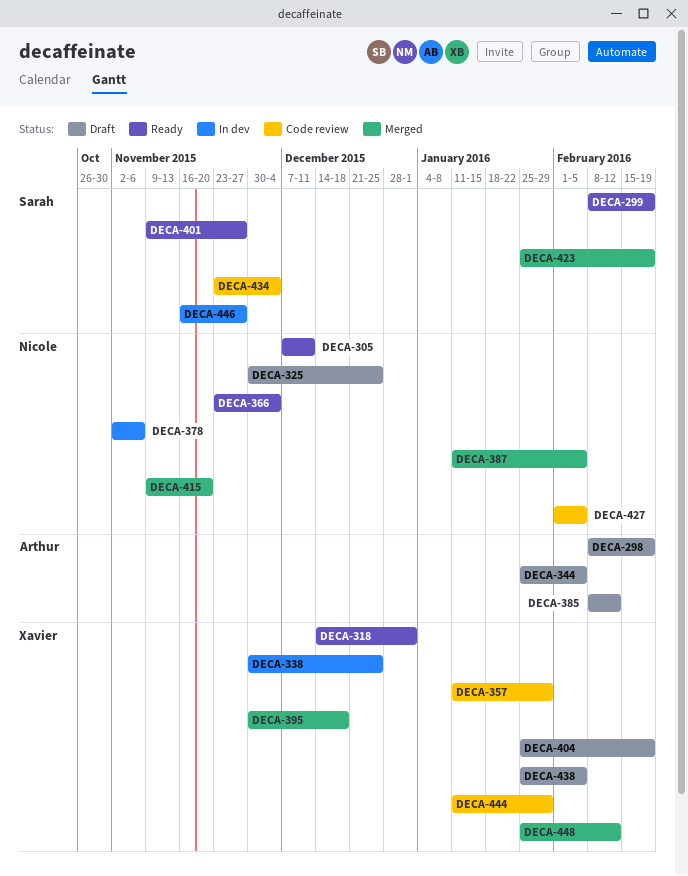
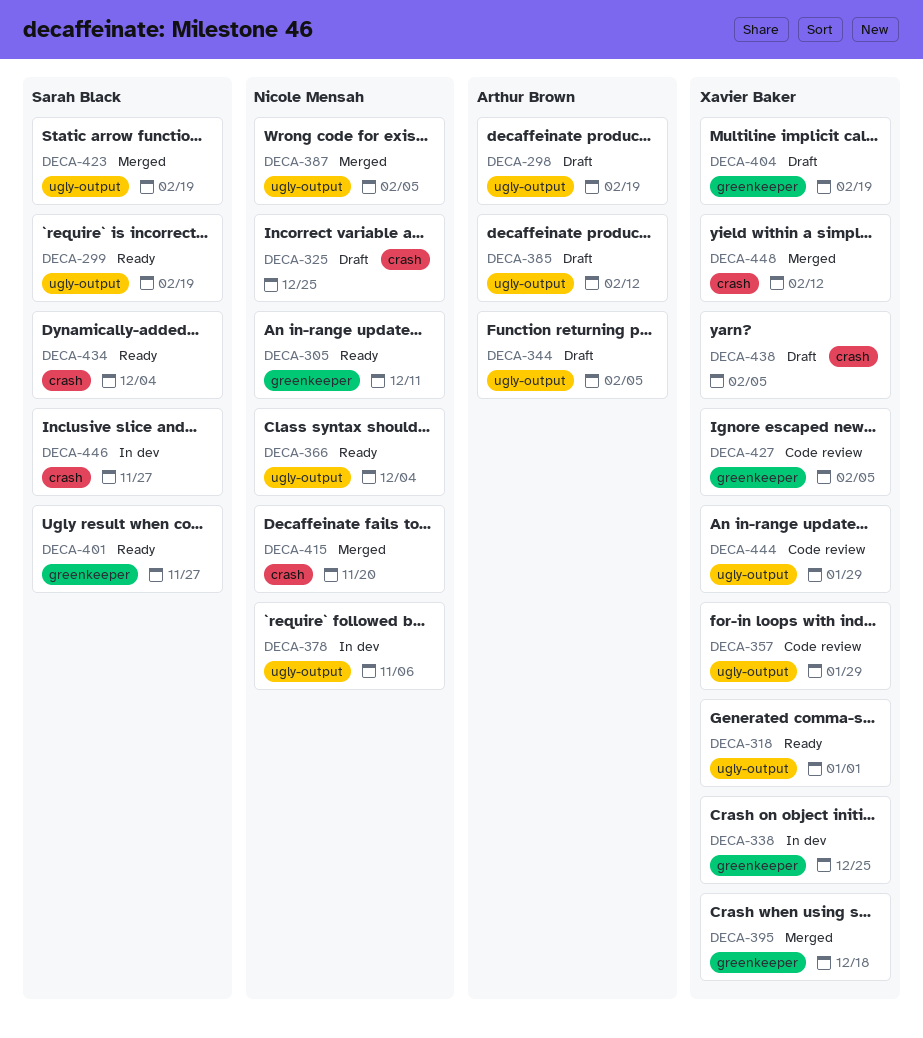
DECA-427, owner: Nicole Mensah -> Xavier Baker
DECA-434, status: Code review -> Ready

